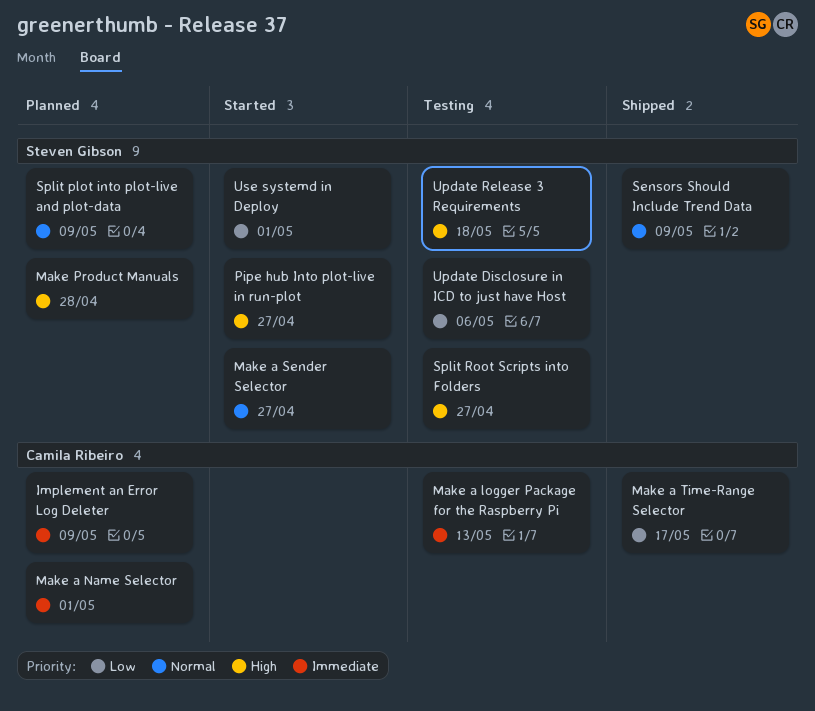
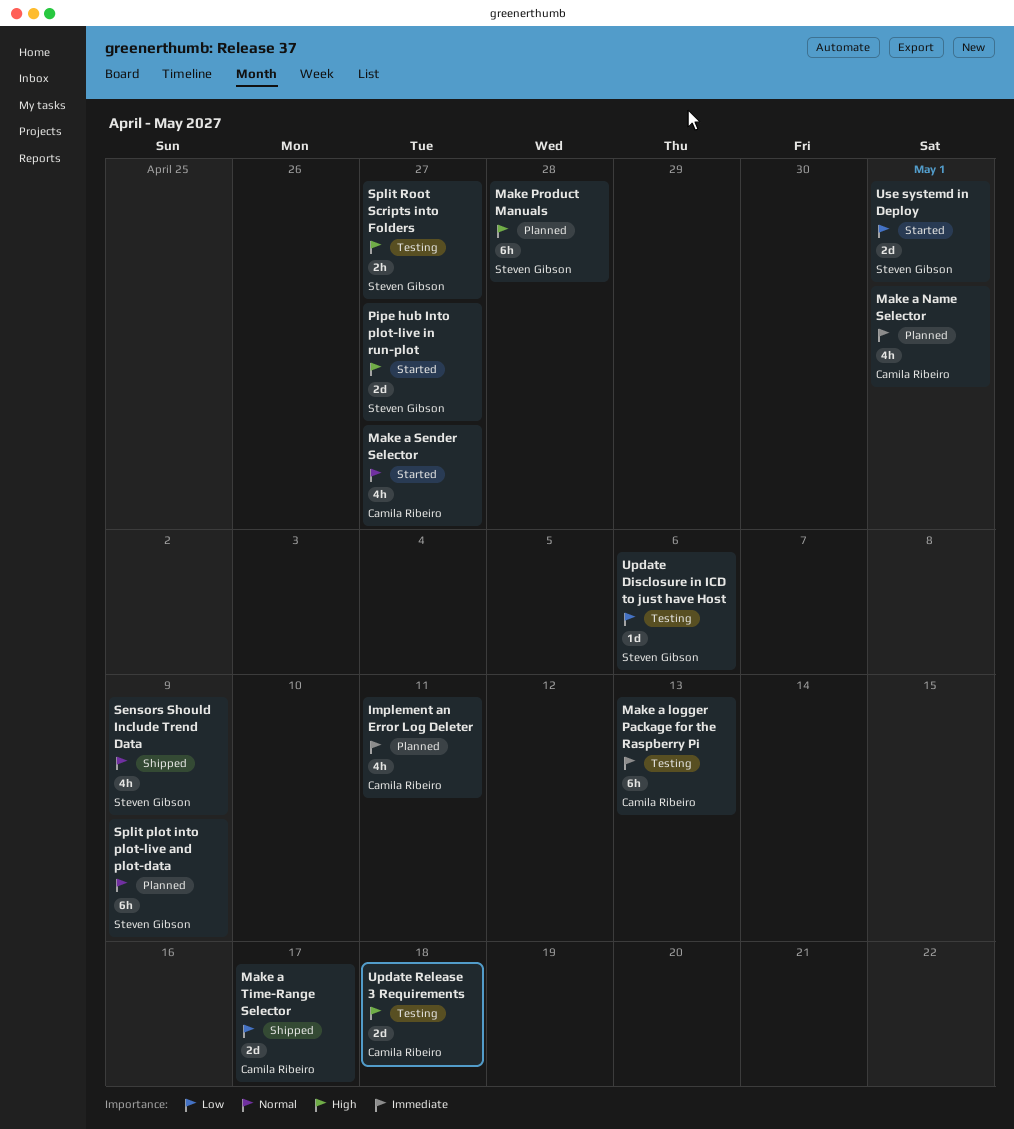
Implement an Error Log Deleter, due: May 9 -> May 11
Make a Sender Selector, owner: Steven Gibson -> Camila Ribeiro
Update Release 3 Requirements, owner: Steven Gibson -> Camila Ribeiro

